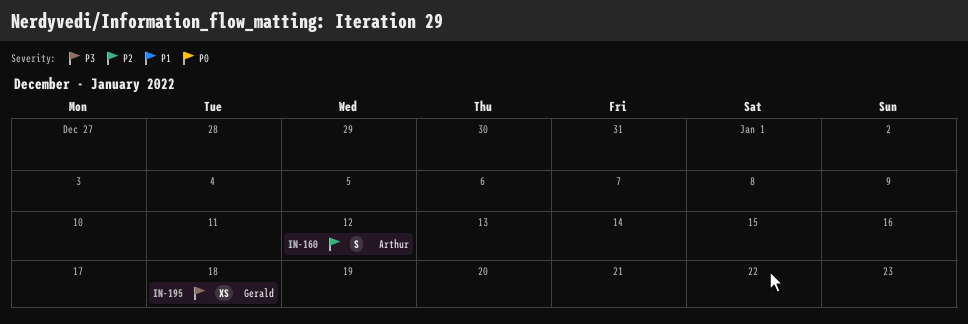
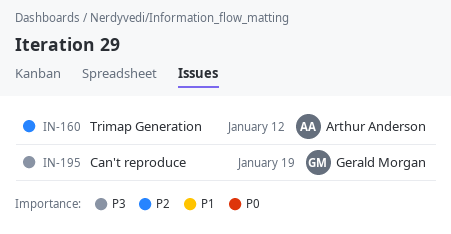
IN-195, due: Jan 18 -> Jan 19

